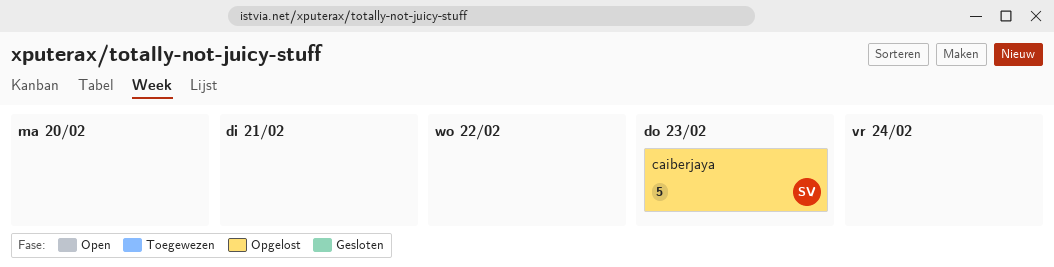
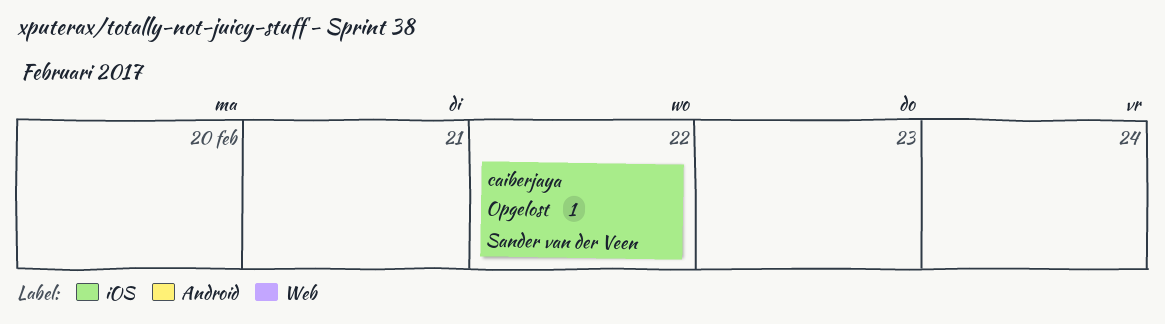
caiberjaya, estimate: 5 -> 1
caiberjaya, due: Feb 23 -> Feb 22

